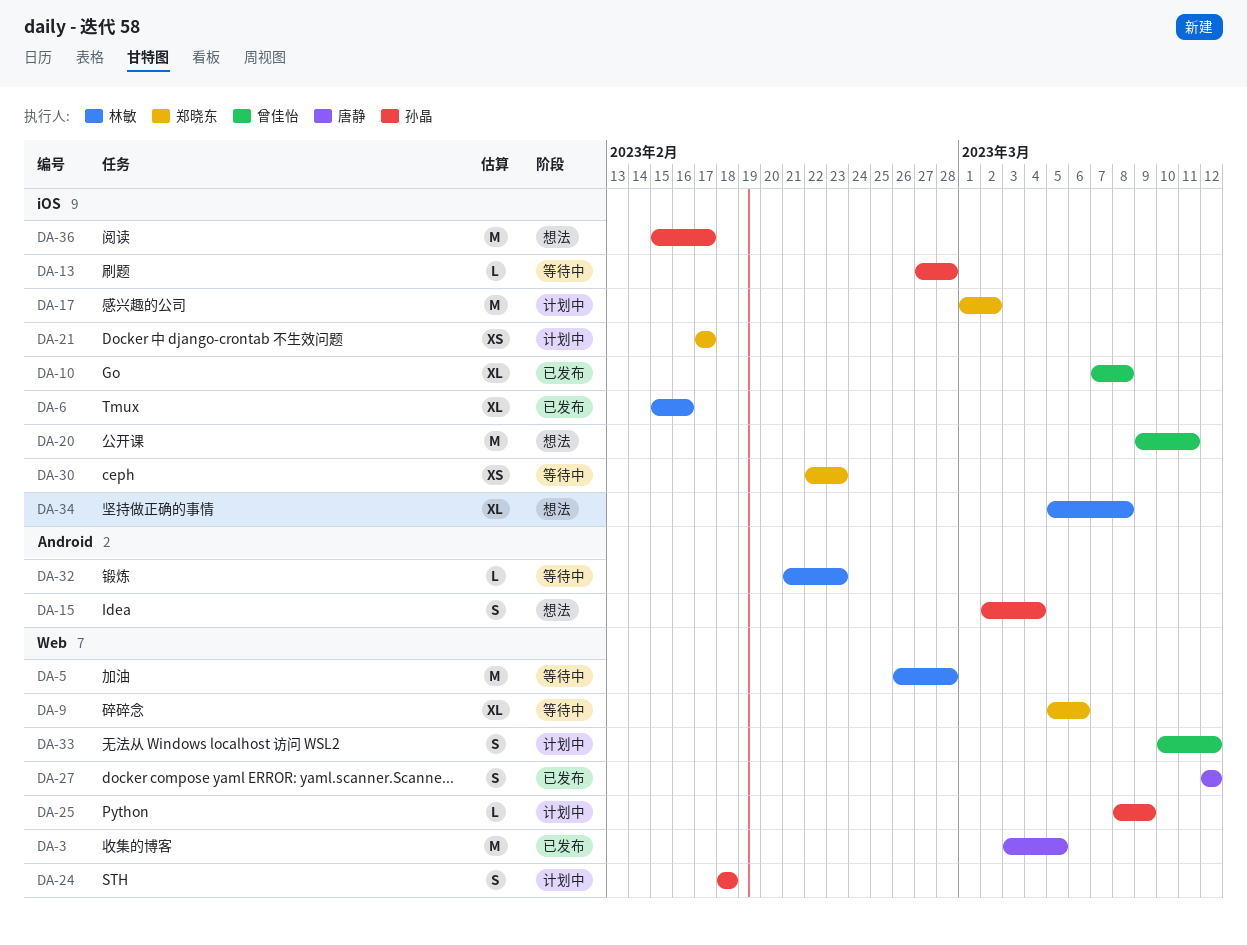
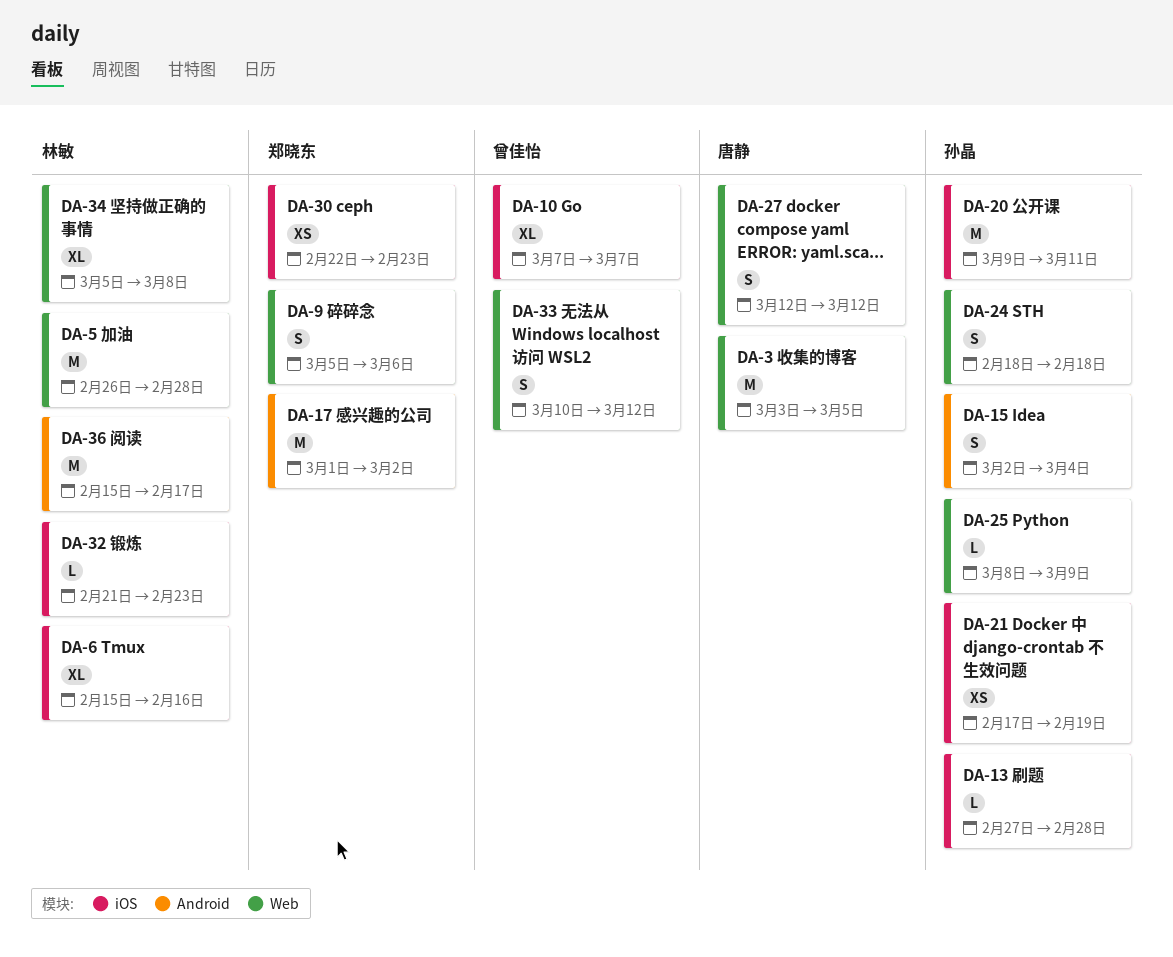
DA-9, estimate: XL -> S
DA-10, due: Mar 8 -> Mar 7
DA-17, label: iOS -> Android
DA-20, owner: 曾佳怡 -> 孙晶
DA-21, owner: 郑晓东 -> 孙晶
DA-21, due: Feb 17 -> Feb 19
DA-32, label: Android -> iOS
DA-34, label: iOS -> Web
DA-36, owner: 孙晶 -> 林敏
DA-36, label: iOS -> Android

